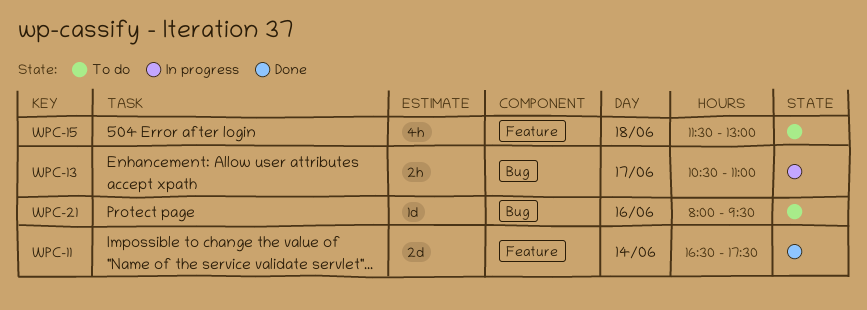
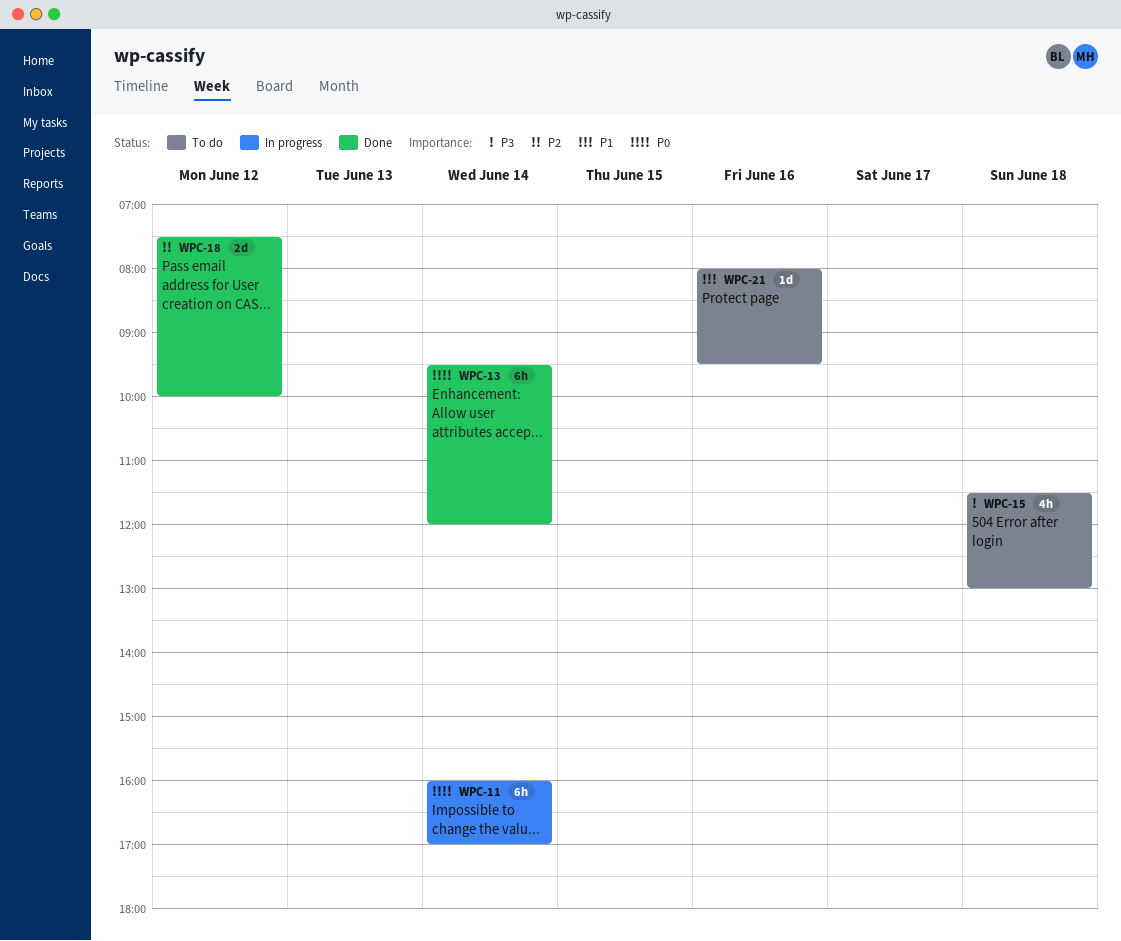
WPC-11, status: Done -> In progress
WPC-11, estimate: 2d -> 6h
WPC-11, begins: 16:30 -> 16:00
WPC-11, ends: 17:30 -> 17:00
WPC-13, status: In progress -> Done
WPC-13, estimate: 2h -> 6h
WPC-13, day: Jun 17 -> Jun 14
WPC-13, begins: 10:30 -> 09:30
WPC-13, ends: 11:00 -> 12:00
WPC-18: none -> present

